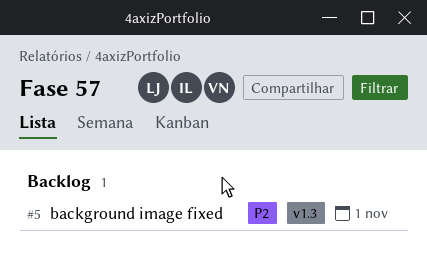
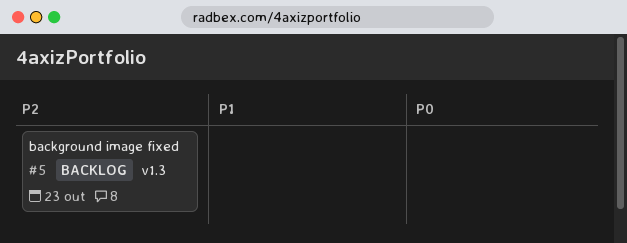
#5, due: Nov 1 -> Oct 23

